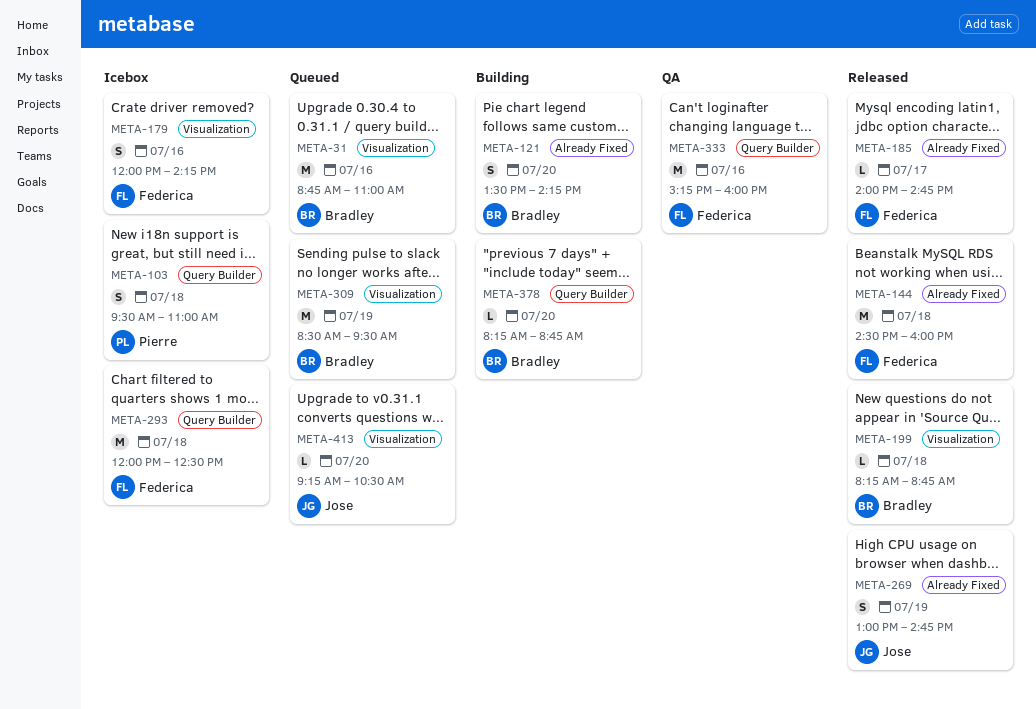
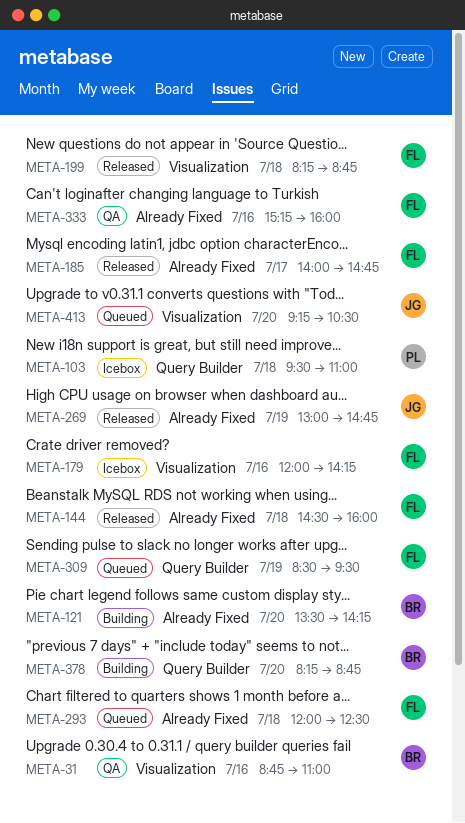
META-31, status: Queued -> QA
META-199, owner: Bradley -> Federica
META-293, status: Icebox -> Queued
META-293, label: Query Builder -> Already Fixed
META-309, owner: Bradley -> Federica
META-309, label: Visualization -> Query Builder
META-333, label: Query Builder -> Already Fixed

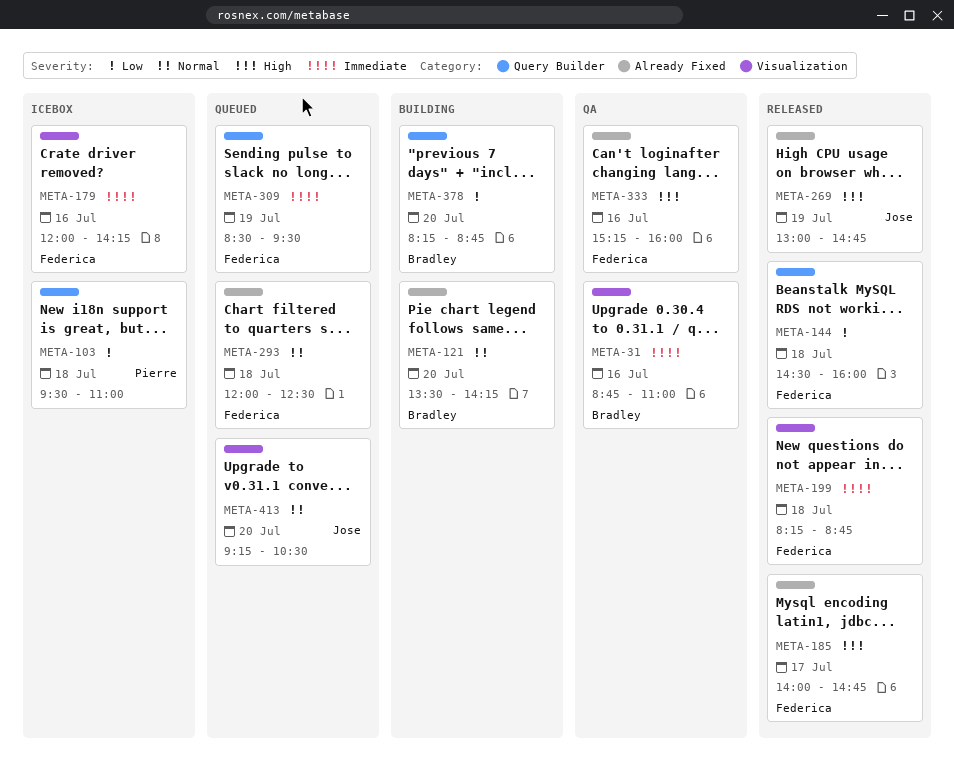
META-144, label: Already Fixed -> Query Builder

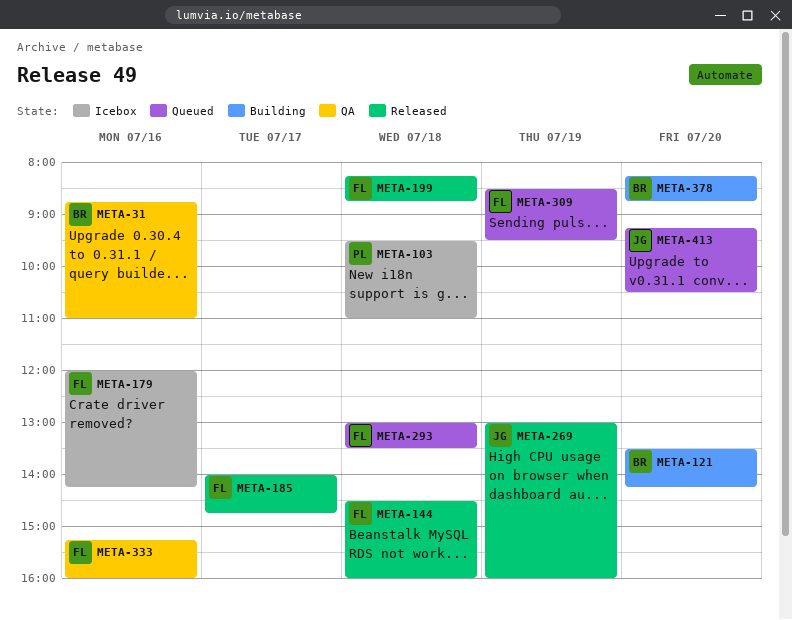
META-269, ends: 14:45 -> 16:00
META-293, begins: 12:00 -> 13:00
META-293, ends: 12:30 -> 13:30

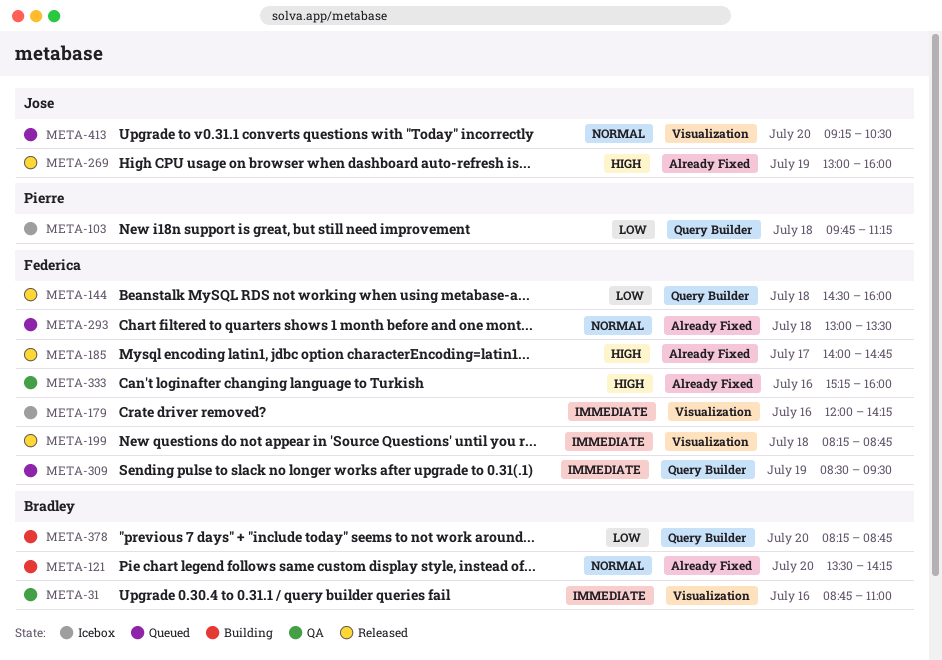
META-103, begins: 09:30 -> 09:45
META-103, ends: 11:00 -> 11:15

